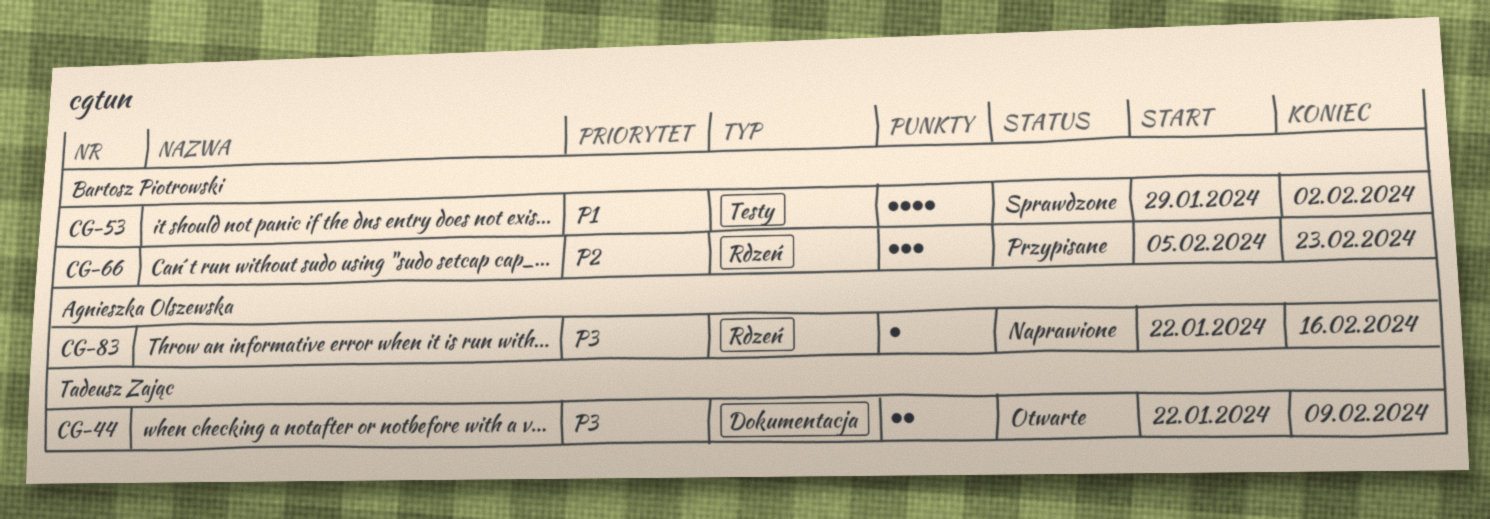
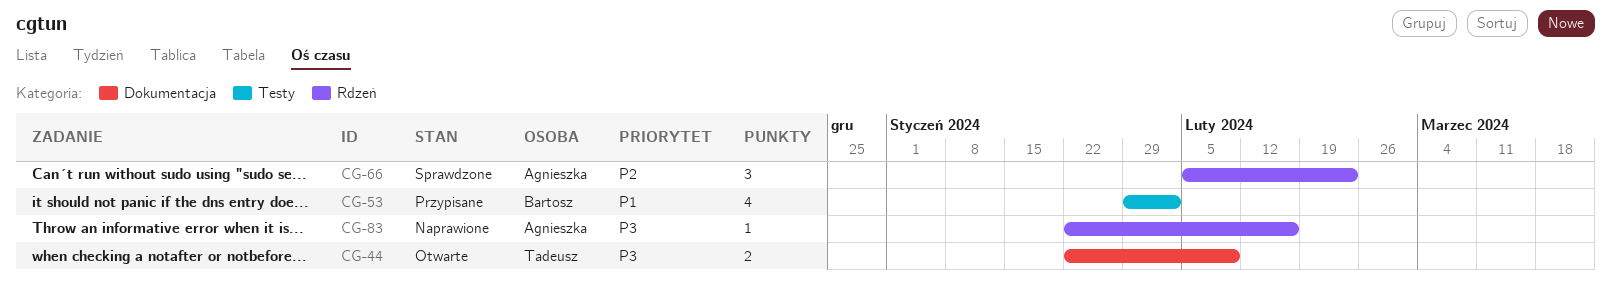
CG-53, status: Sprawdzone -> Przypisane
CG-66, status: Przypisane -> Sprawdzone
CG-66, owner: Bartosz Piotrowski -> Agnieszka Olszewska

